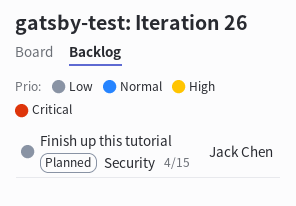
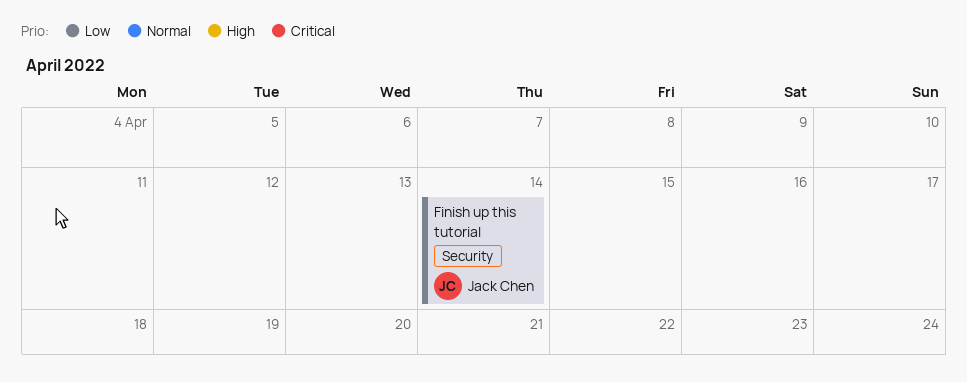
Finish up this tutorial, due: Apr 15 -> Apr 14

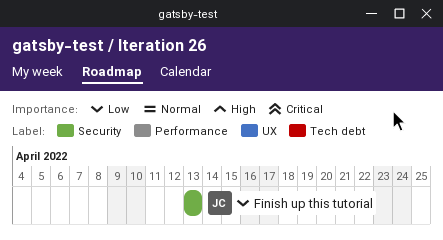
Finish up this tutorial, due: Apr 14 -> Apr 13

